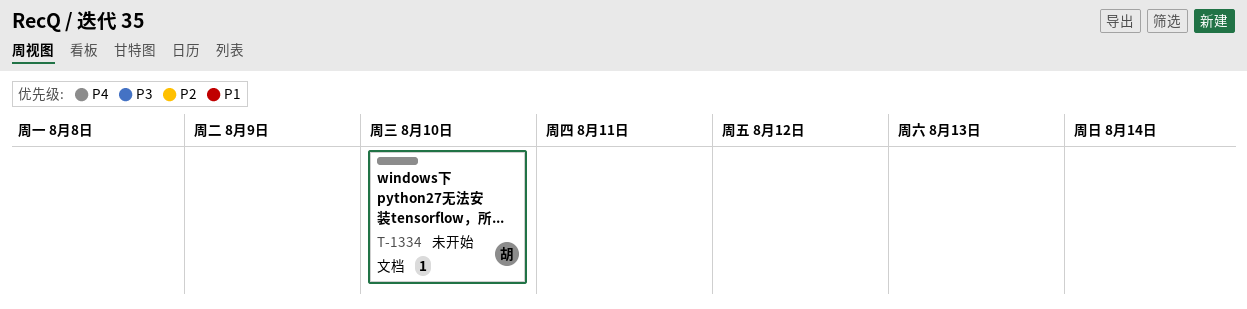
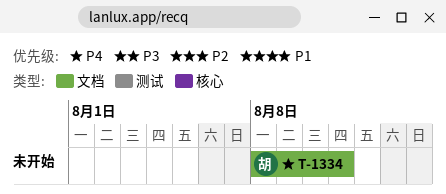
T-1334, due: Aug 10 -> Aug 11

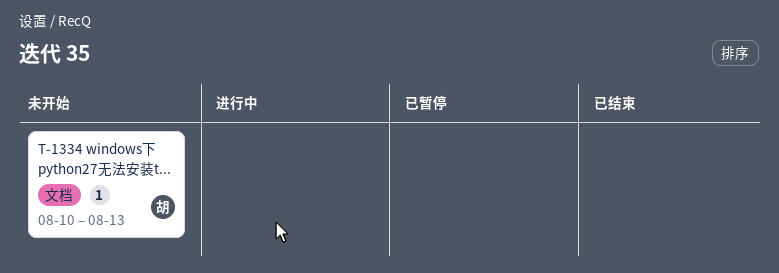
T-1334, start: Aug 8 -> Aug 10
T-1334, due: Aug 11 -> Aug 13

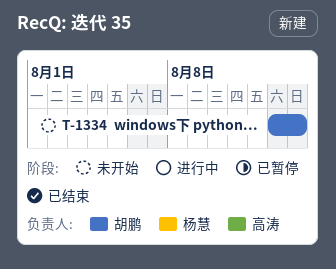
T-1334, start: Aug 10 -> Aug 13
T-1334, due: Aug 13 -> Aug 14

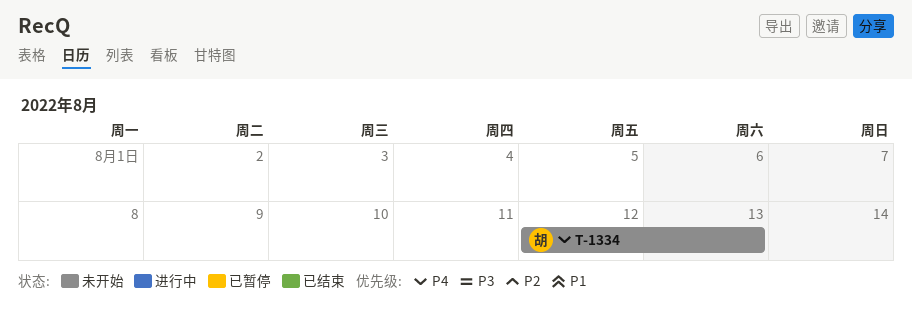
T-1334, start: Aug 13 -> Aug 12
T-1334, due: Aug 14 -> Aug 13

